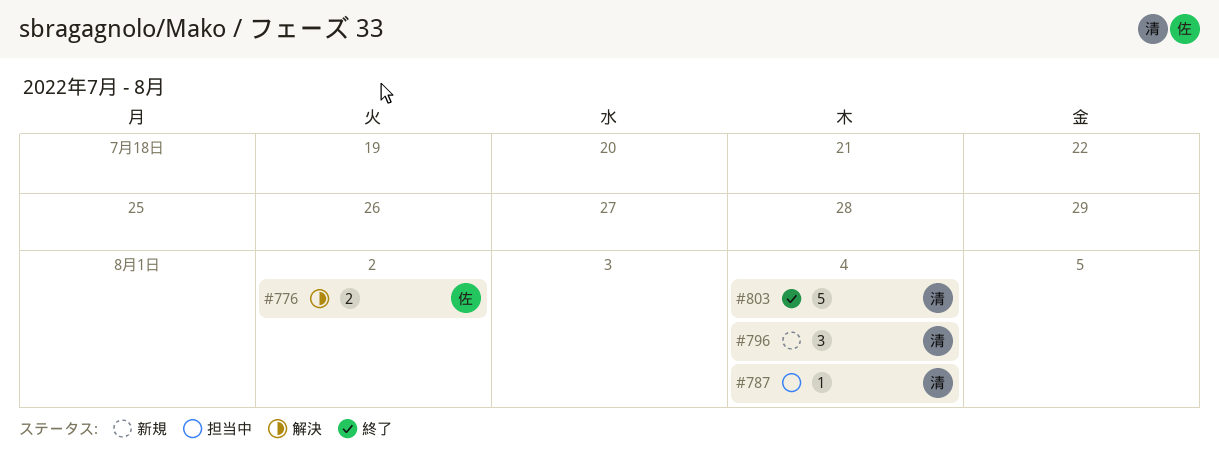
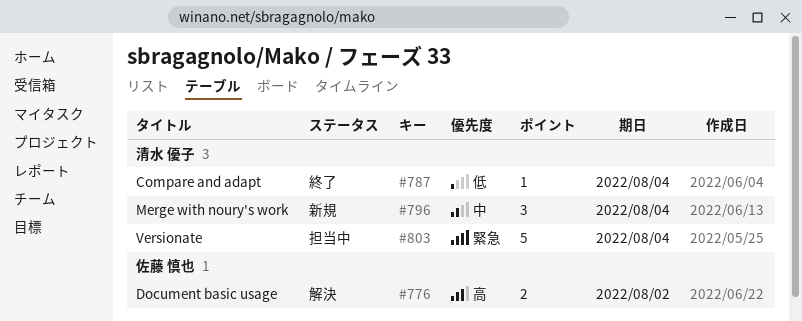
#787, status: 担当中 -> 終了
#803, status: 終了 -> 担当中

